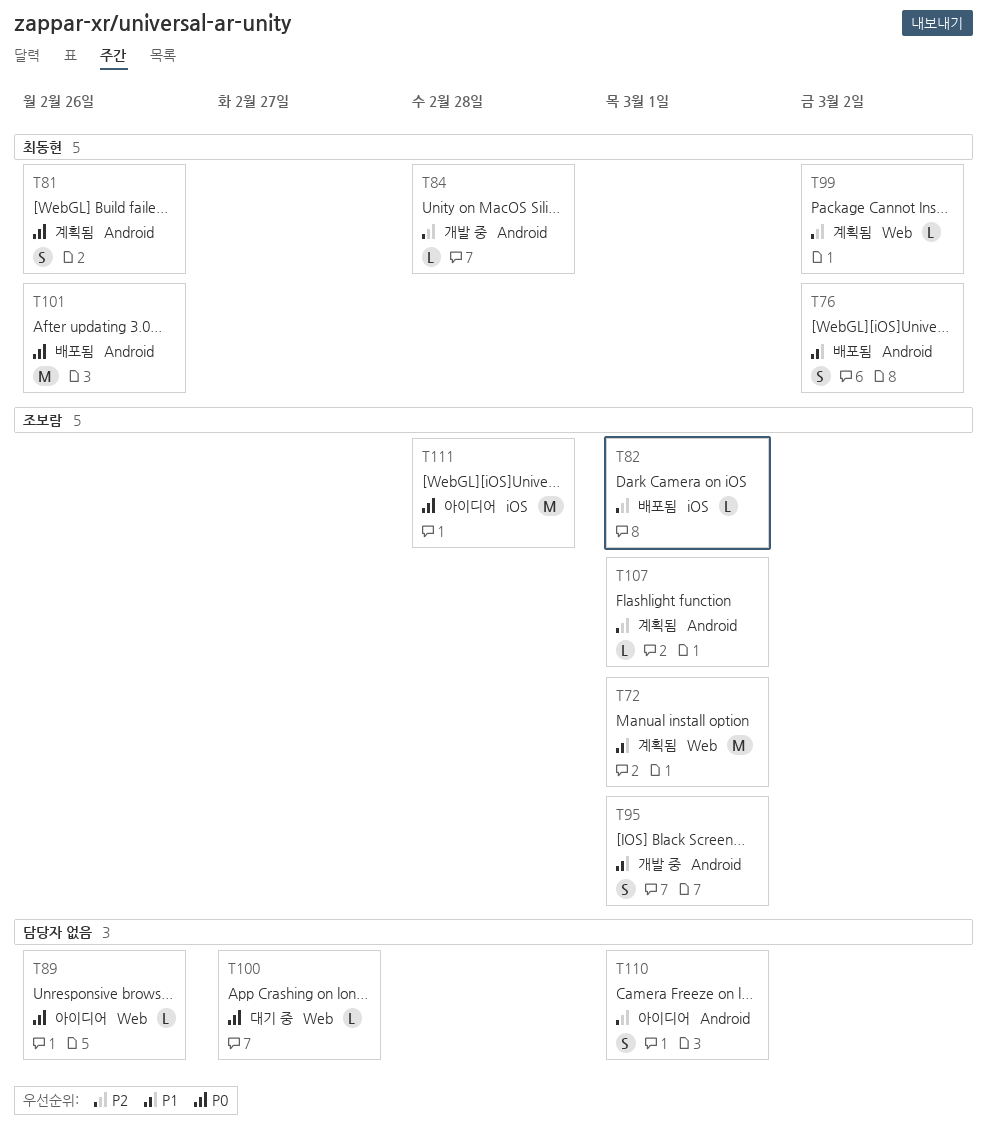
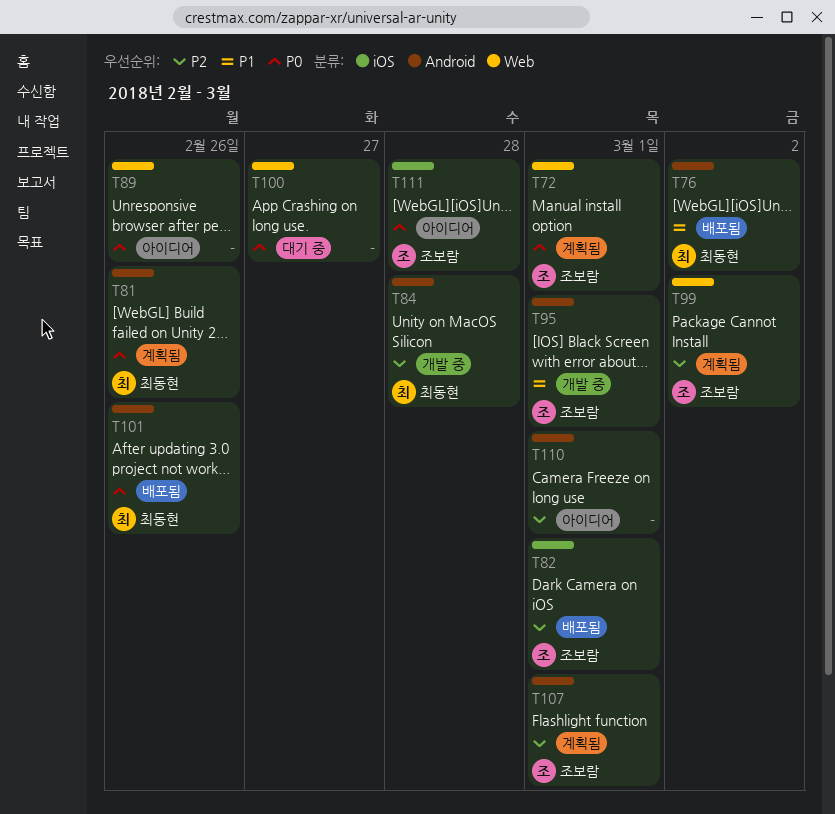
T72, priority: P1 -> P0
T99, owner: 최동현 -> 조보람

